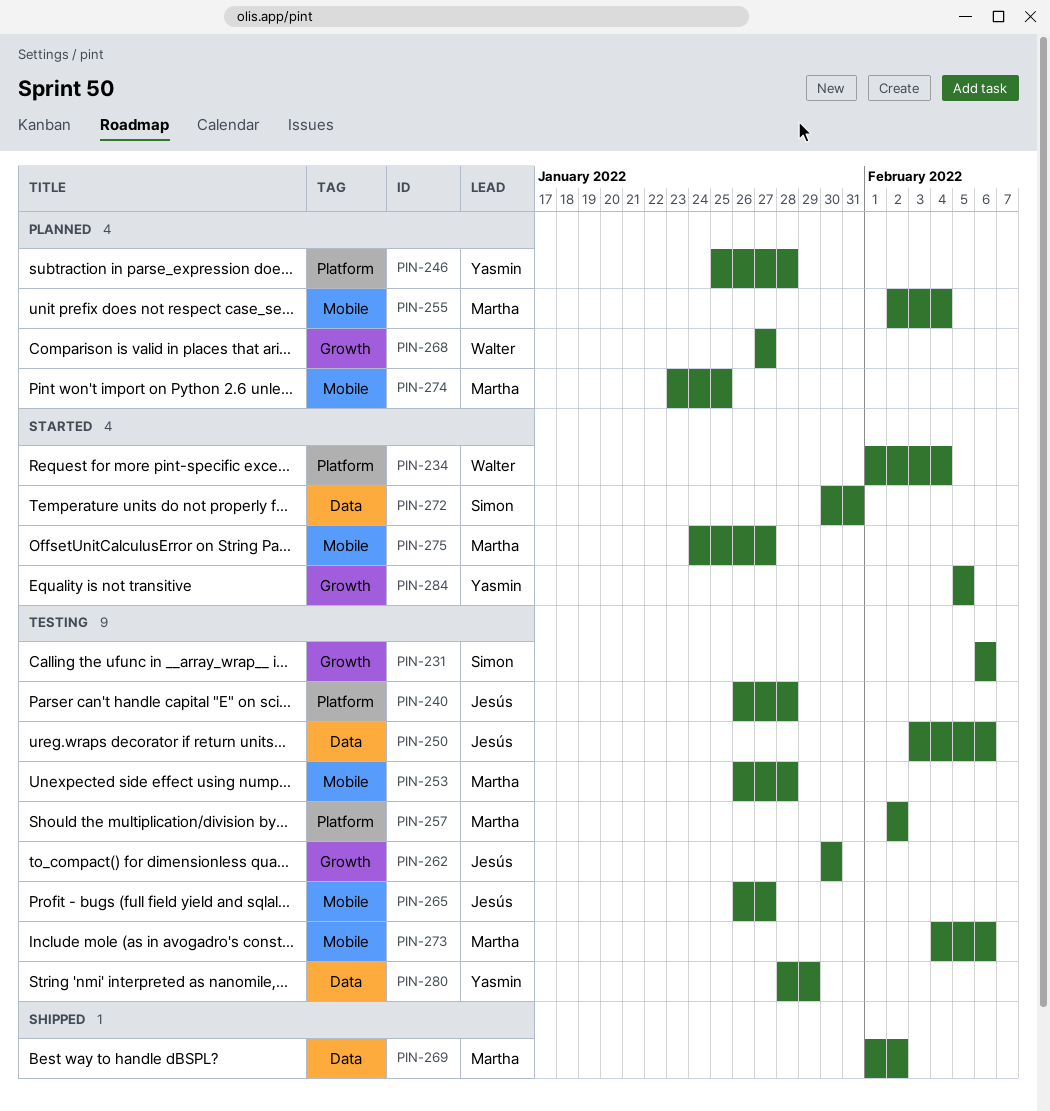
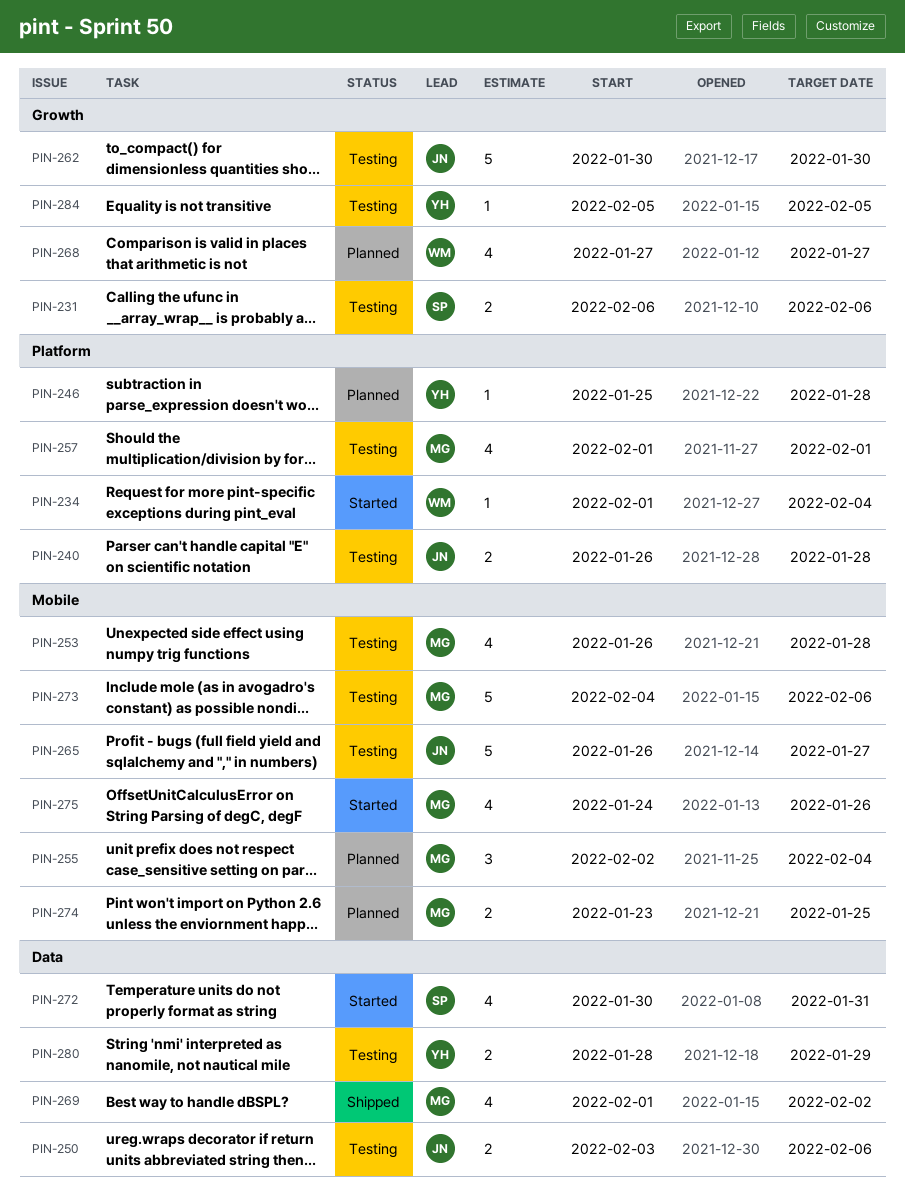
PIN-257, start: Feb 2 -> Feb 1
PIN-257, due: Feb 2 -> Feb 1
PIN-275, due: Jan 27 -> Jan 26
PIN-284, status: Started -> Testing

